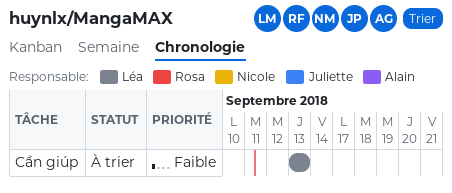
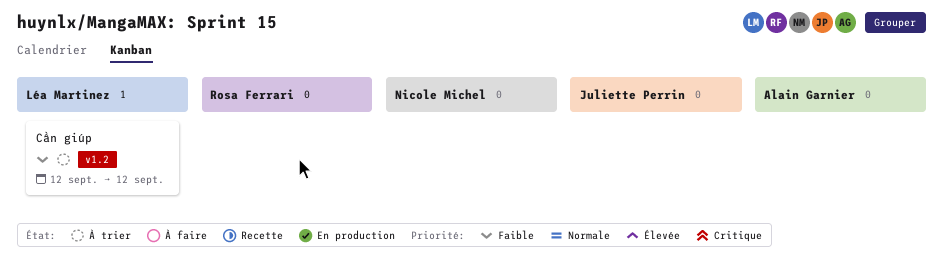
Cần giúp, start: Sep 13 -> Sep 12
Cần giúp, due: Sep 13 -> Sep 12

